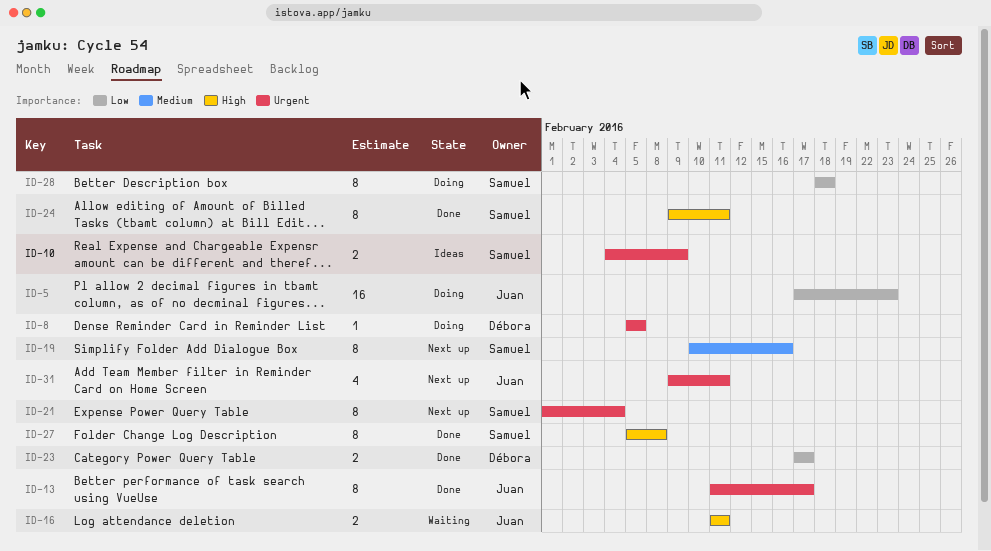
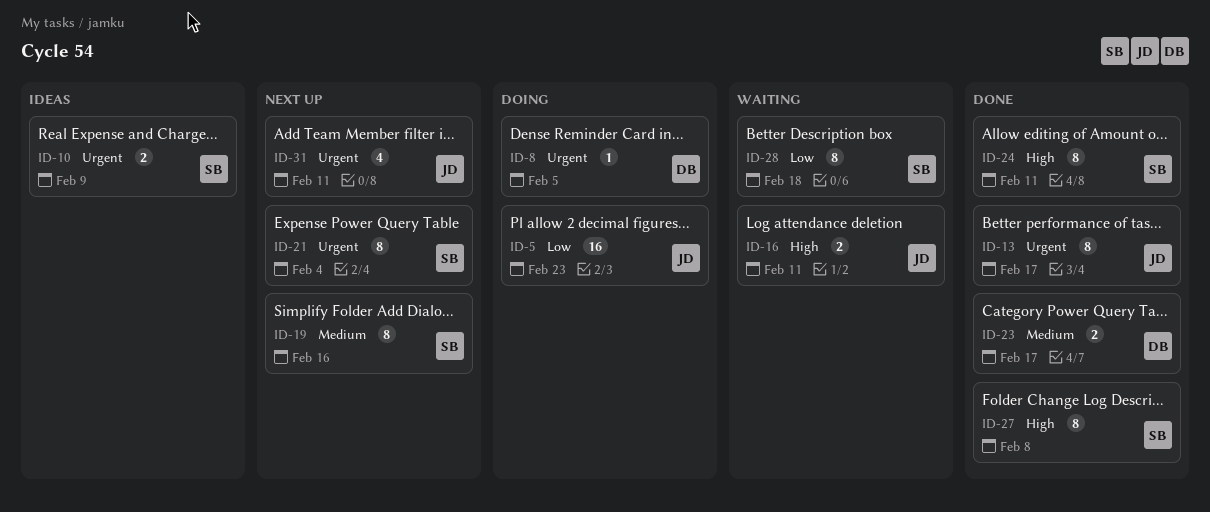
ID-23, priority: Low -> Medium
ID-28, status: Doing -> Waiting

